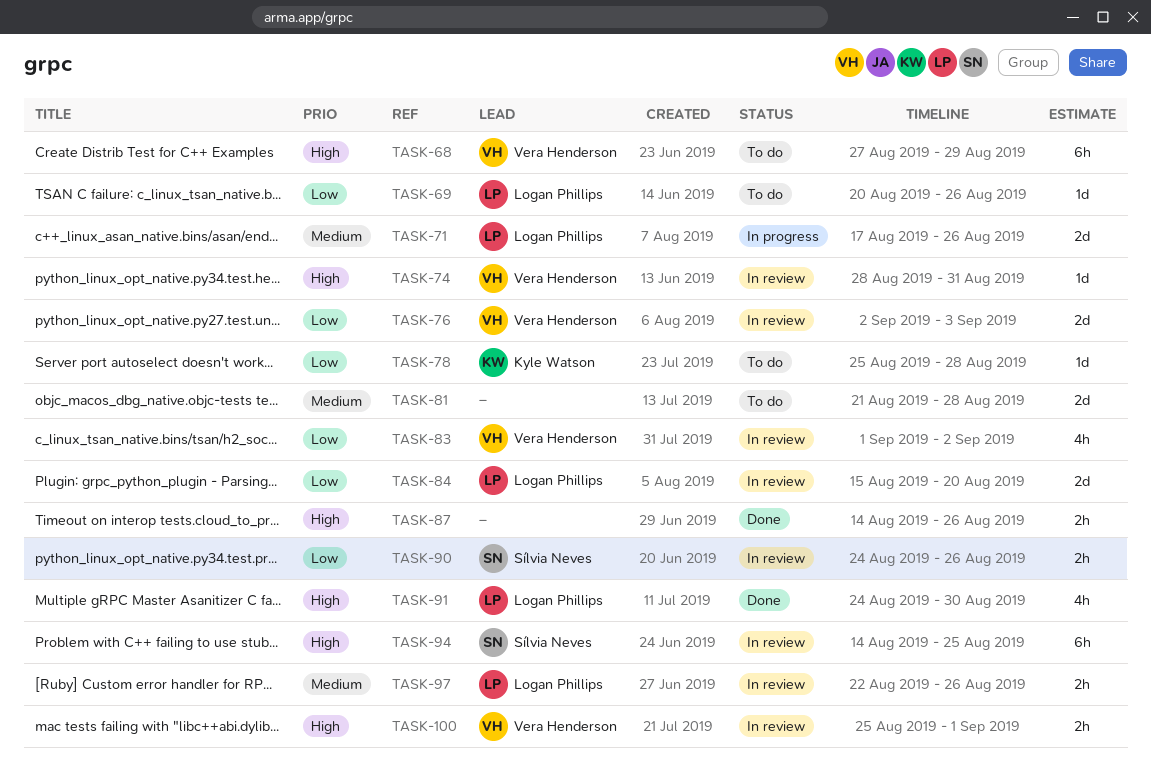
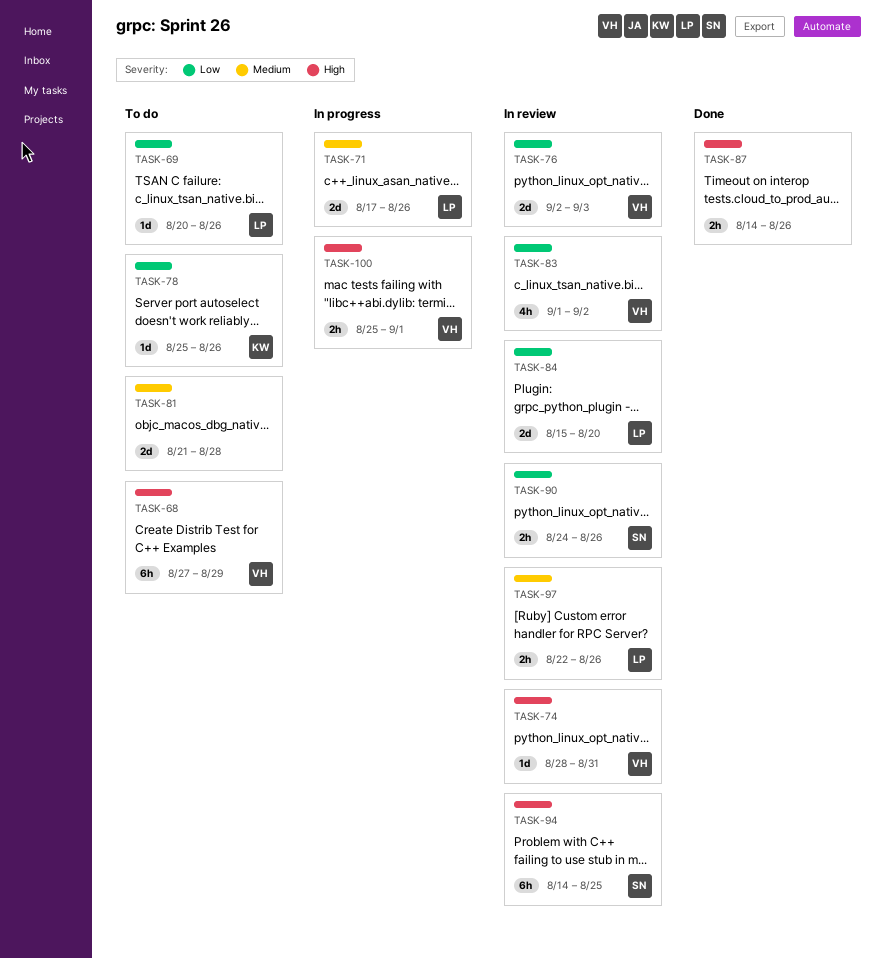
TASK-78, due: Aug 28 -> Aug 26
TASK-91: present -> none
TASK-100, status: In review -> In progress

